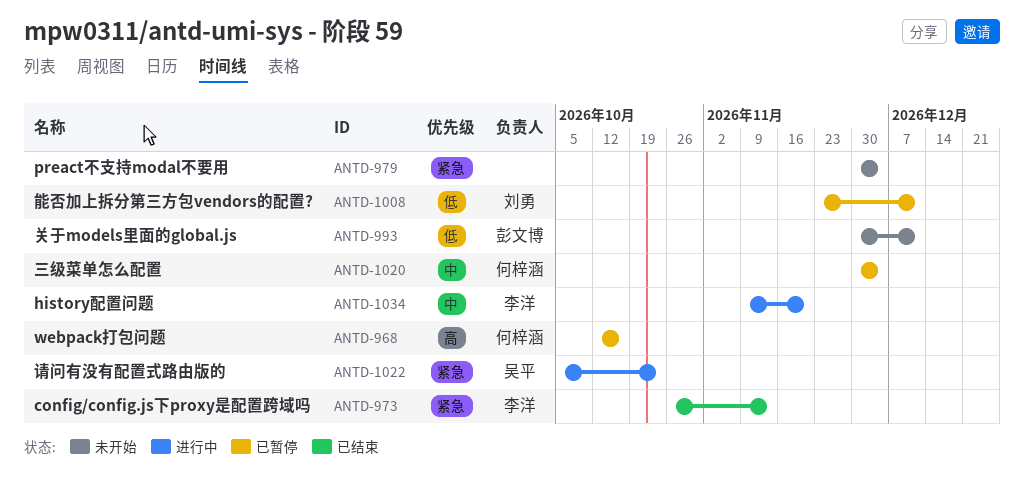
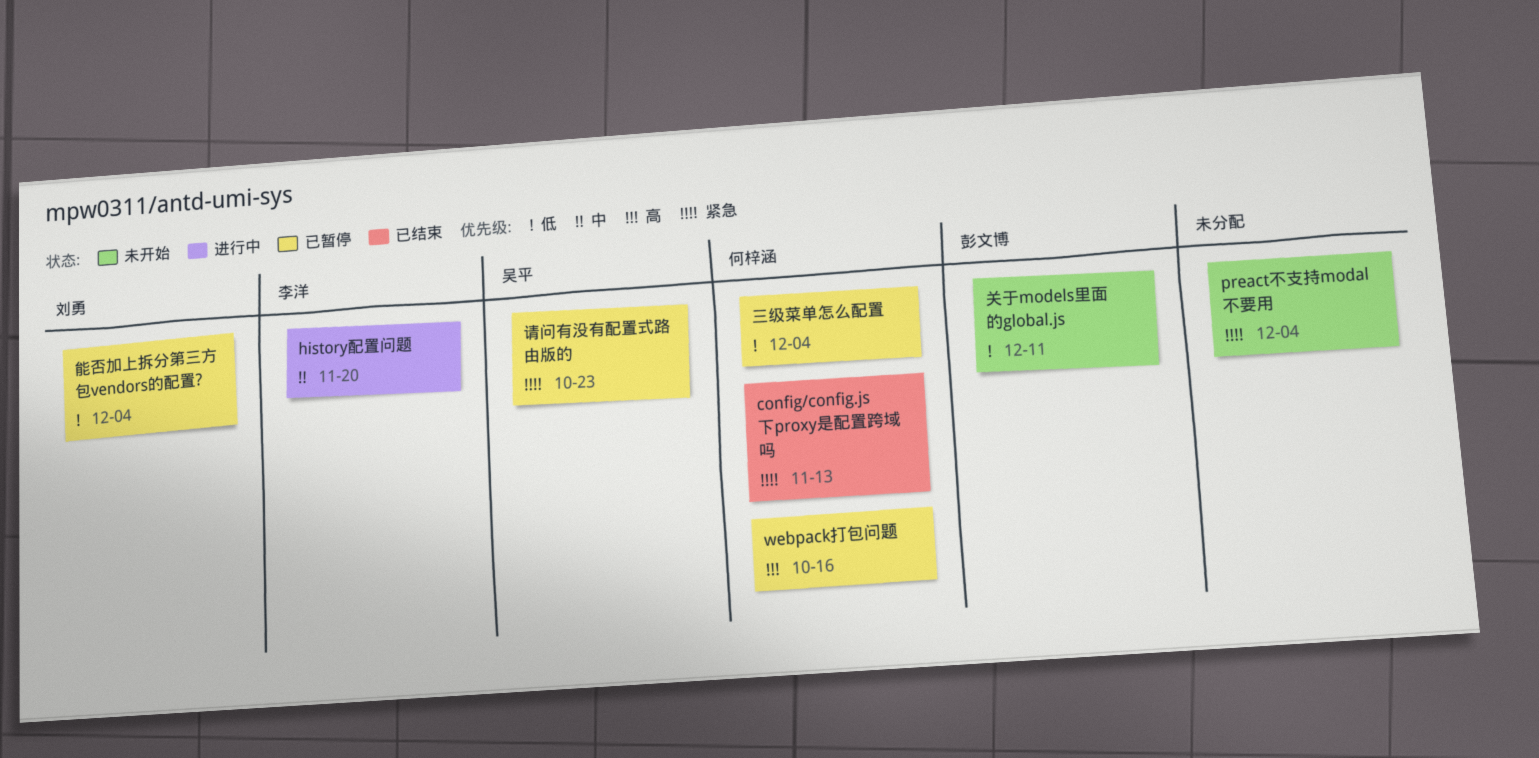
config/config.js下proxy是配置跨域吗, owner: 李洋 -> 何梓涵
三级菜单怎么配置, priority: 中 -> 低
能否加上拆分第三方包vendors的配置?, due: Dec 11 -> Dec 4
请问有没有配置式路由版的, status: 进行中 -> 已暂停

